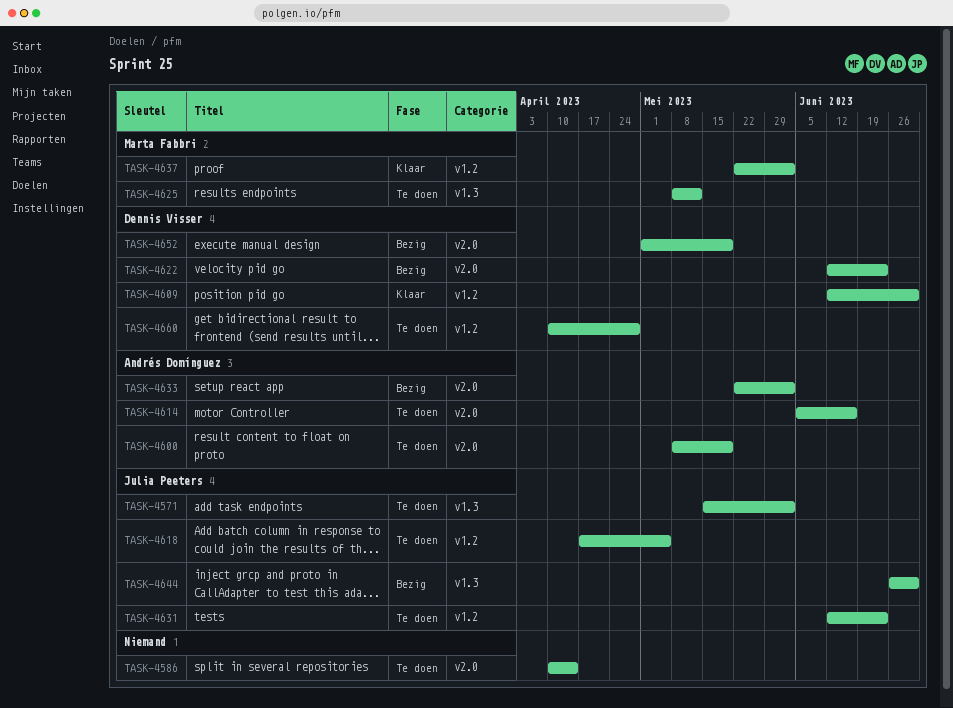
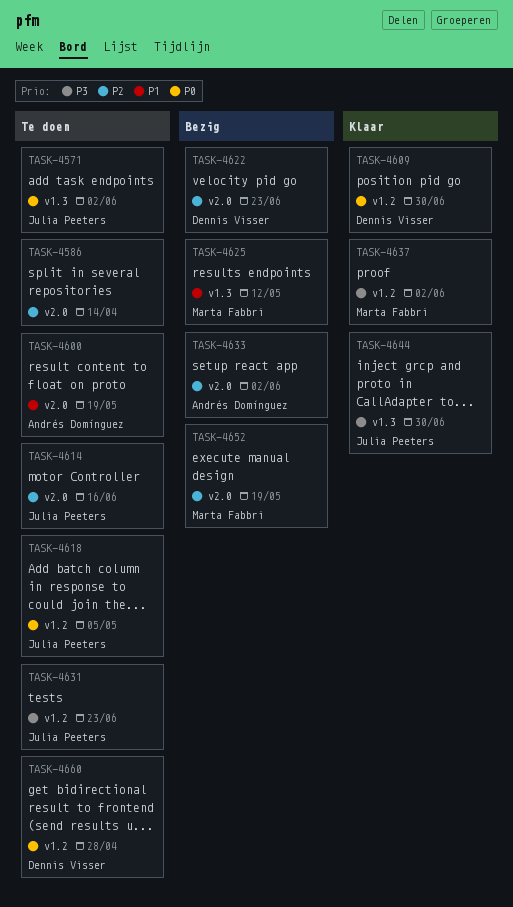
TASK-4614, owner: Andrés Domínguez -> Julia Peeters
TASK-4625, status: Te doen -> Bezig
TASK-4644, status: Bezig -> Klaar
TASK-4652, owner: Dennis Visser -> Marta Fabbri

